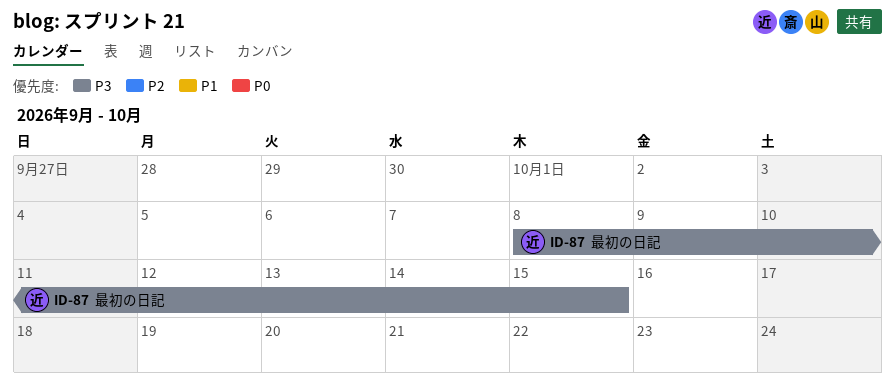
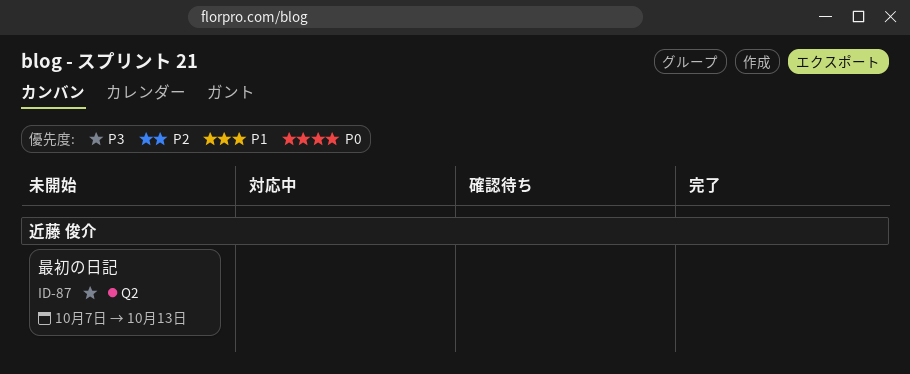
ID-87, start: Oct 8 -> Oct 7
ID-87, due: Oct 15 -> Oct 13

